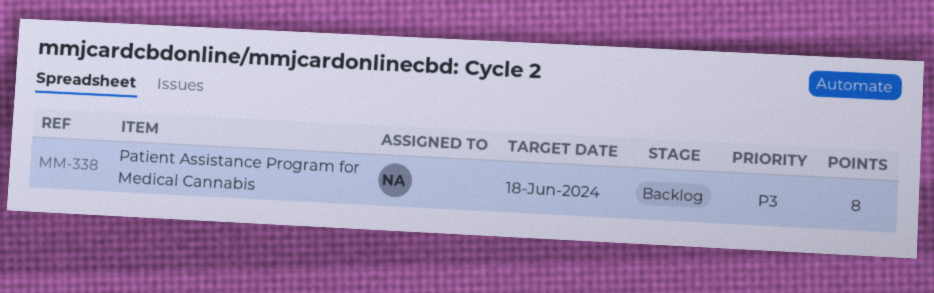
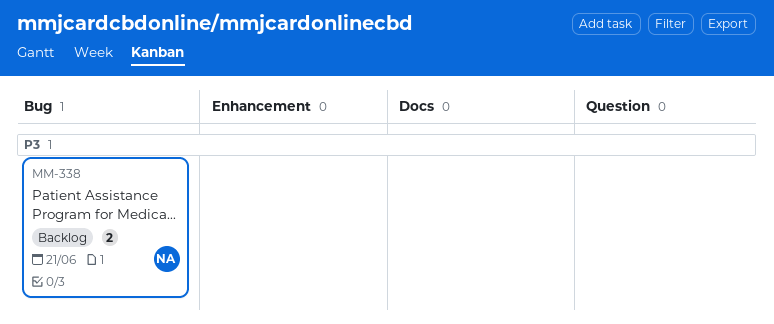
MM-338, estimate: 8 -> 2
MM-338, due: Jun 18 -> Jun 21

